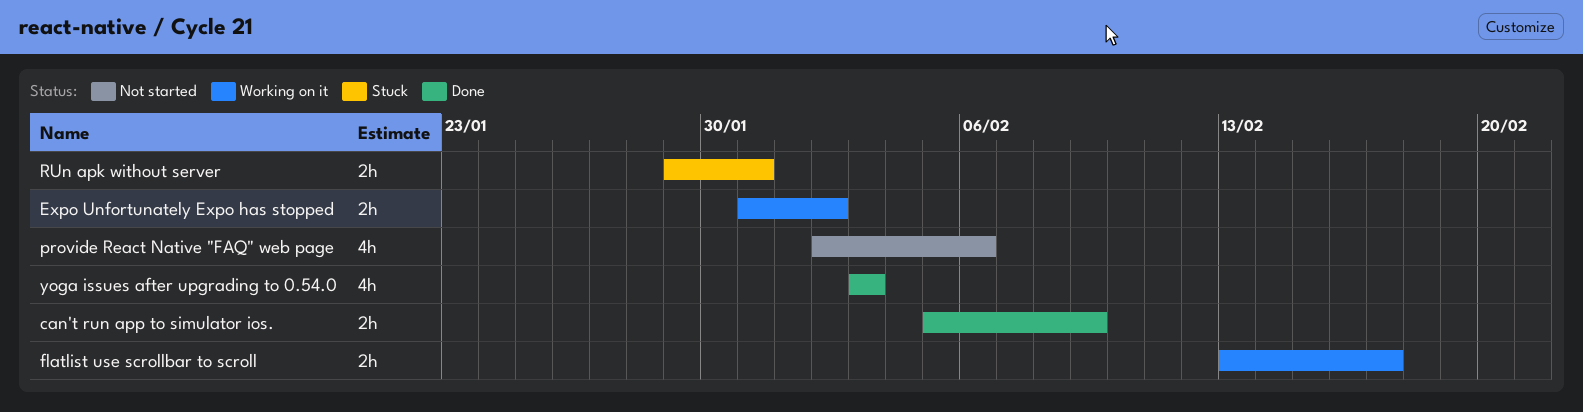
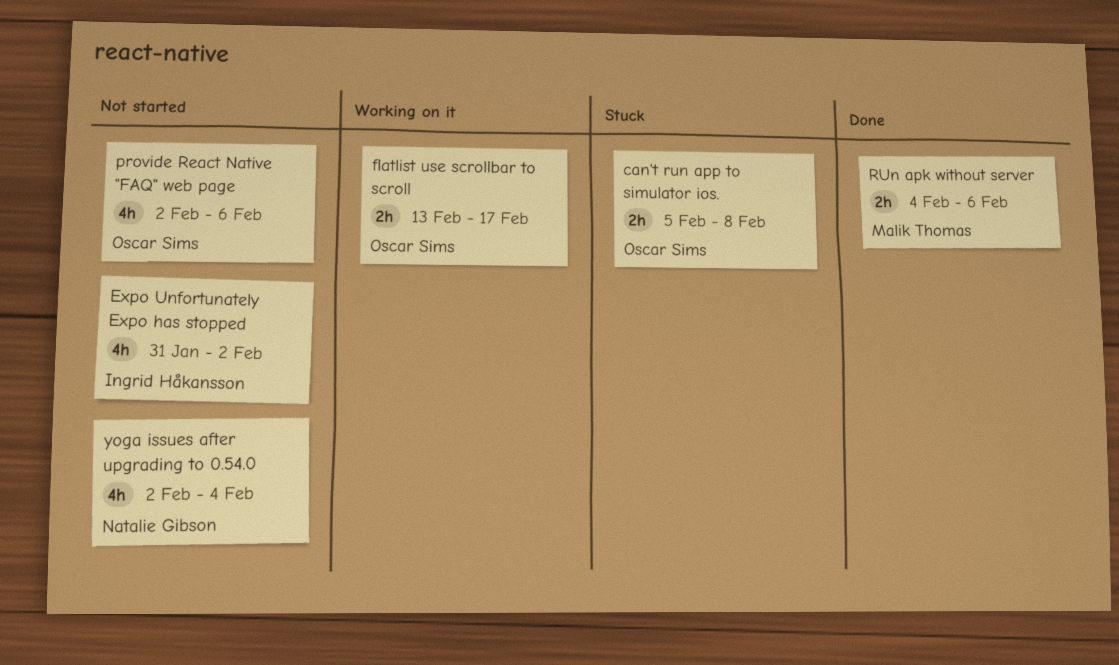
can't run app to simulator ios., status: Done -> Stuck
can't run app to simulator ios., due: Feb 9 -> Feb 8
Expo Unfortunately Expo has stopped, status: Working on it -> Not started
Expo Unfortunately Expo has stopped, estimate: 2h -> 4h
RUn apk without server, status: Stuck -> Done
RUn apk without server, start: Jan 29 -> Feb 4
RUn apk without server, due: Jan 31 -> Feb 6
yoga issues after upgrading to 0.54.0, status: Done -> Not started
yoga issues after upgrading to 0.54.0, start: Feb 3 -> Feb 2
yoga issues after upgrading to 0.54.0, due: Feb 3 -> Feb 4

